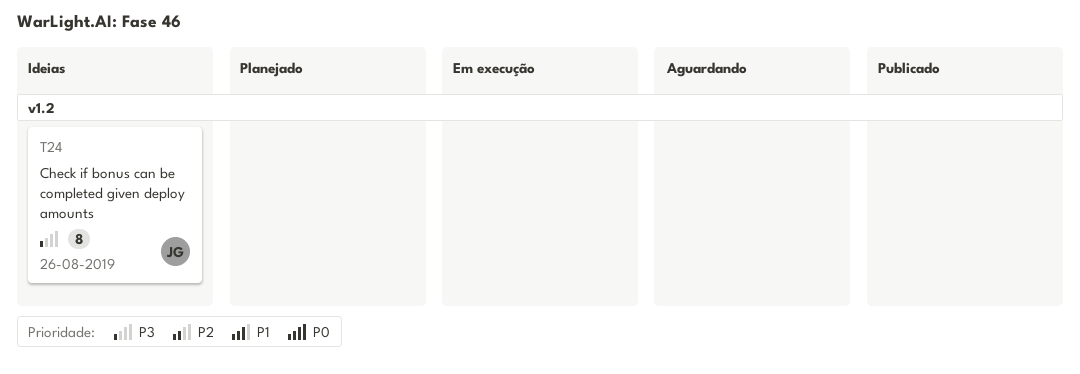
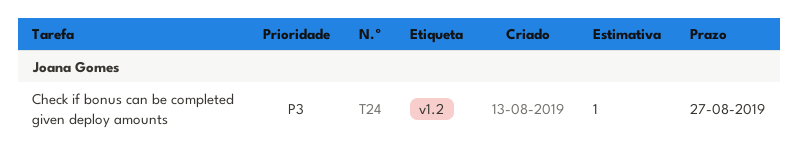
T24, estimate: 8 -> 1
T24, due: Aug 26 -> Aug 27

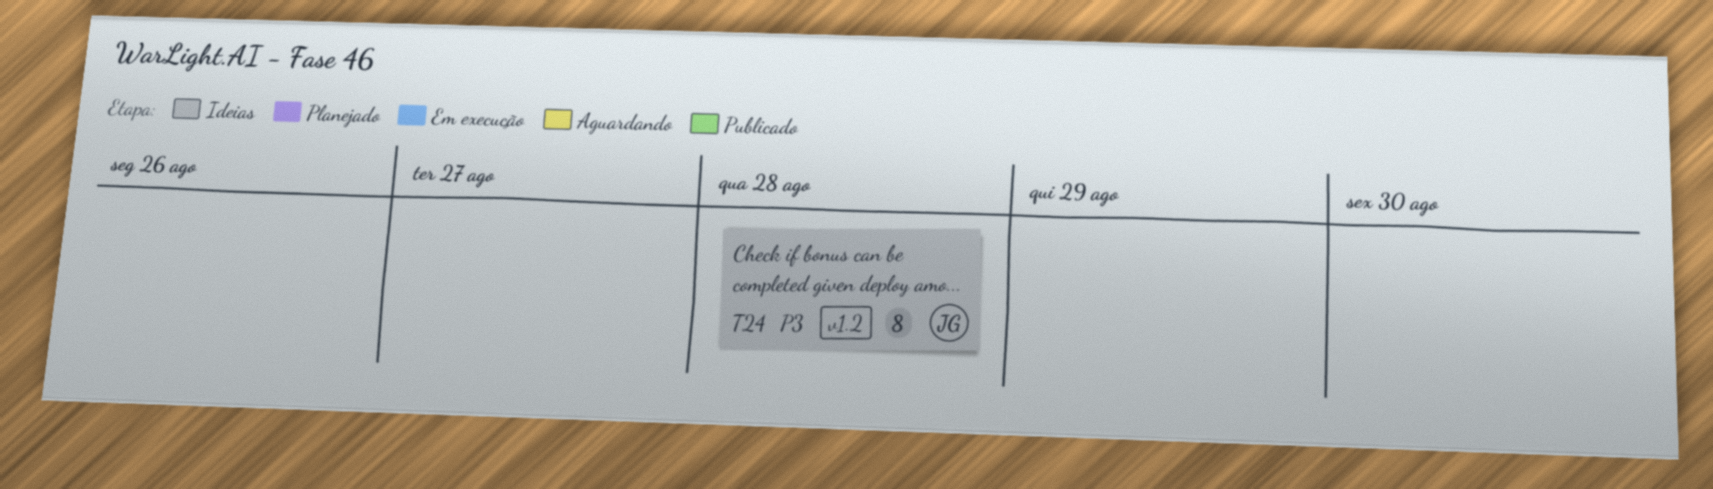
T24, estimate: 1 -> 8
T24, due: Aug 27 -> Aug 28

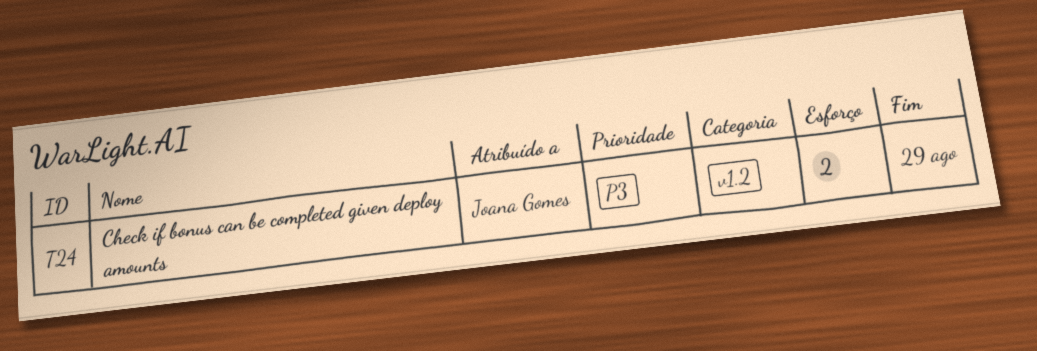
T24, estimate: 8 -> 2
T24, due: Aug 28 -> Aug 29

